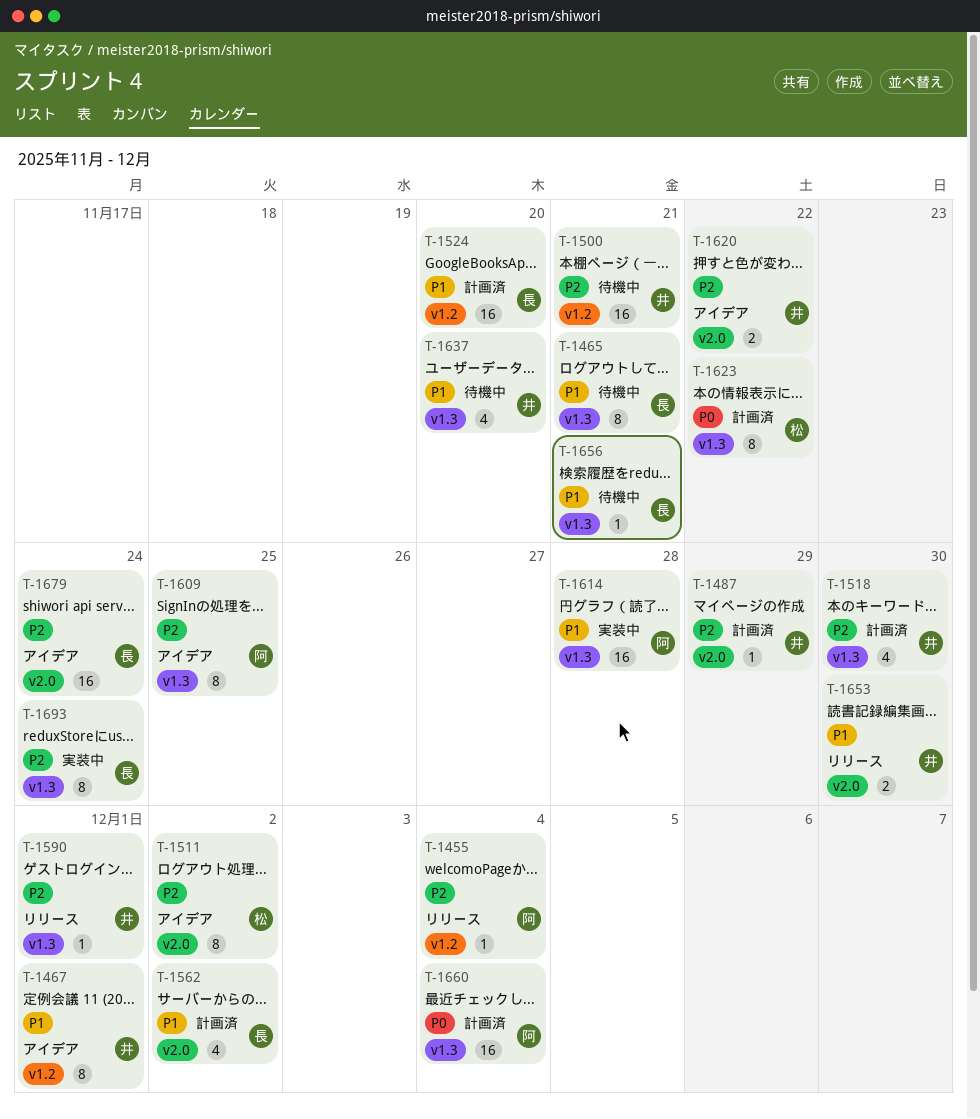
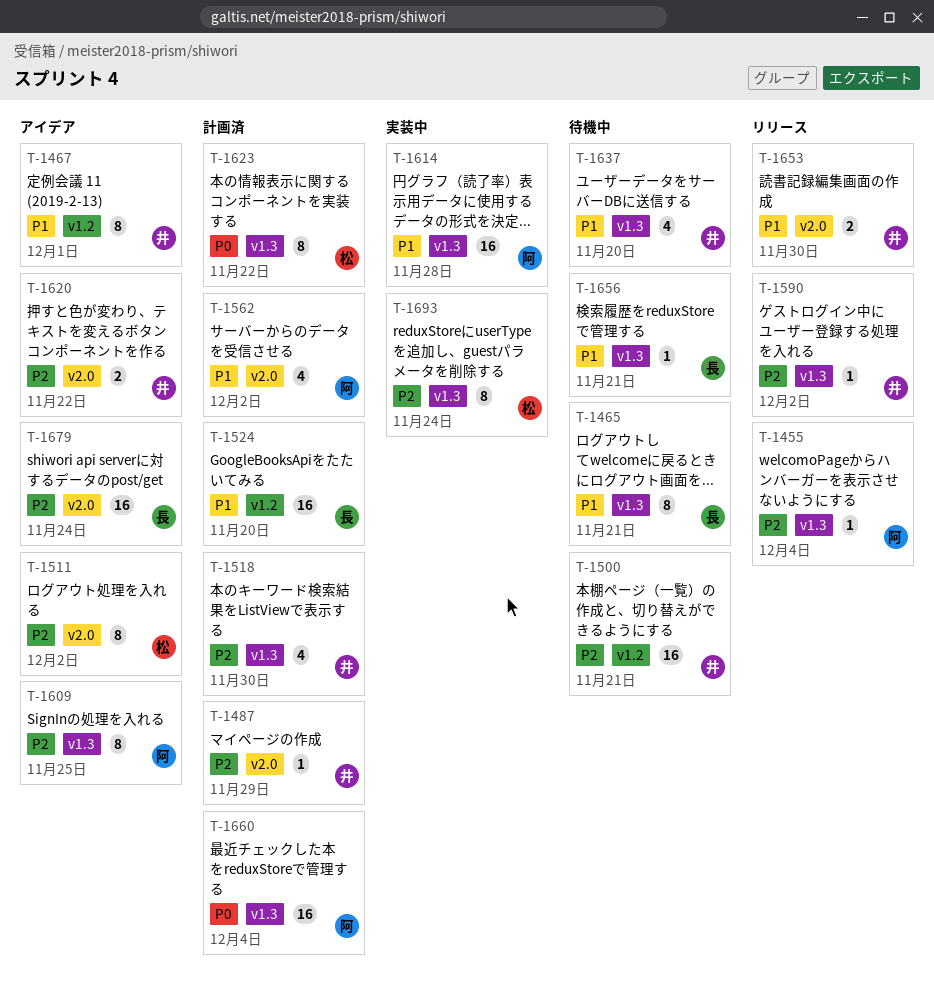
T-1455, label: v1.2 -> v1.3
T-1562, owner: 長 -> 阿
T-1590, due: Dec 1 -> Dec 2
T-1693, owner: 長 -> 松

